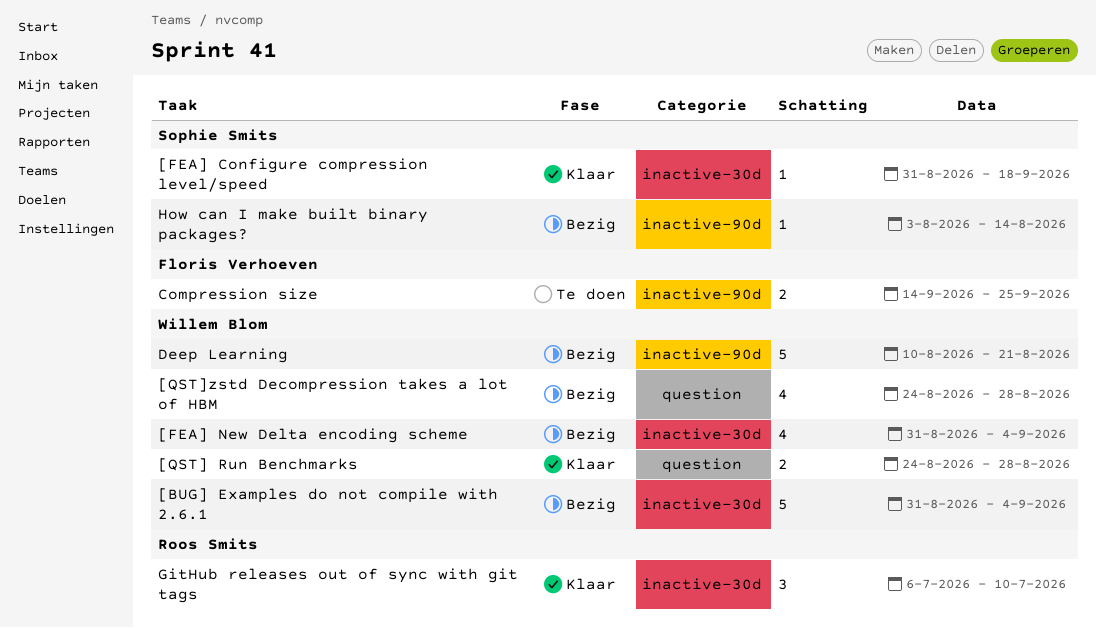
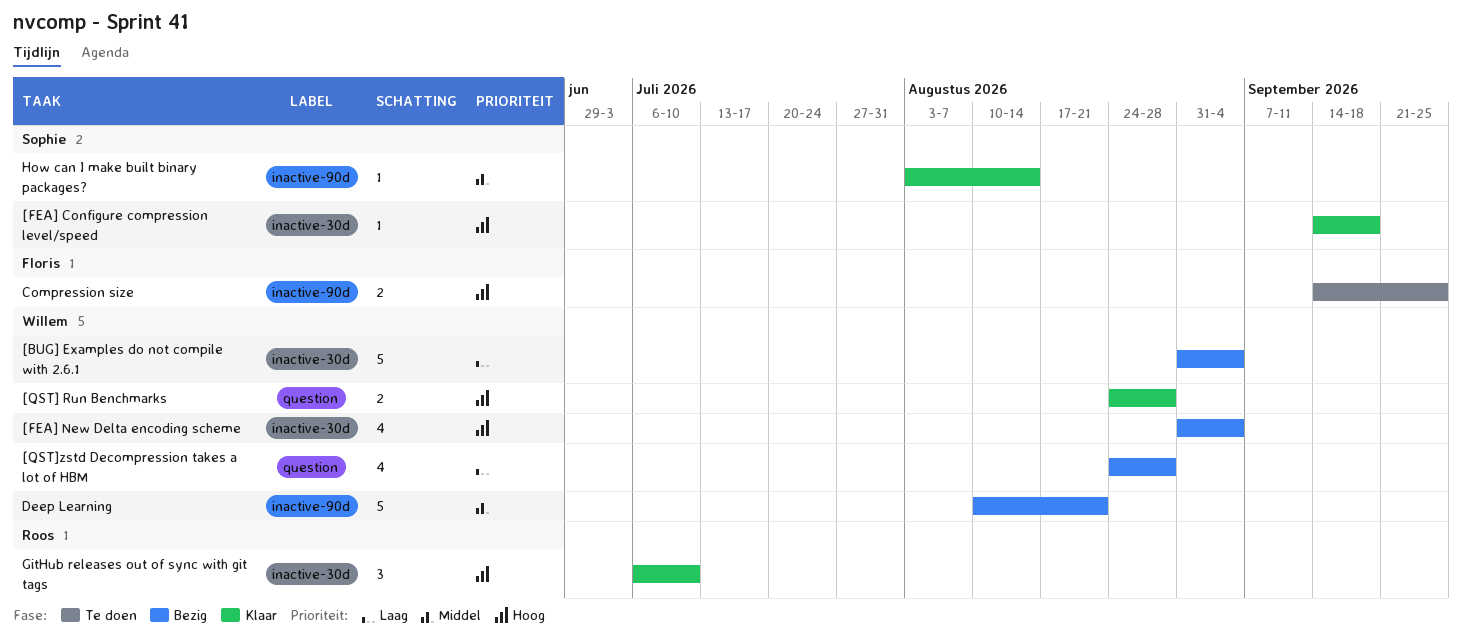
[FEA] Configure compression level/speed, start: Aug 31 -> Sep 14
How can I make built binary packages?, status: Bezig -> Klaar

